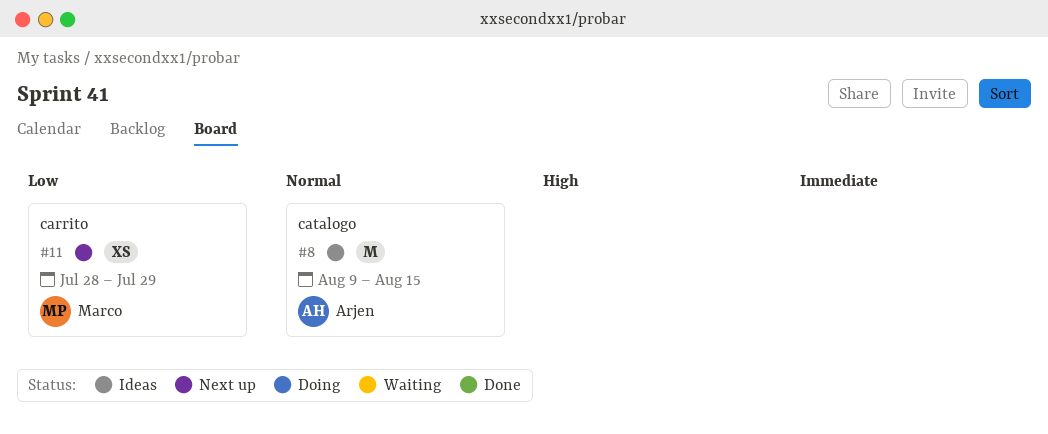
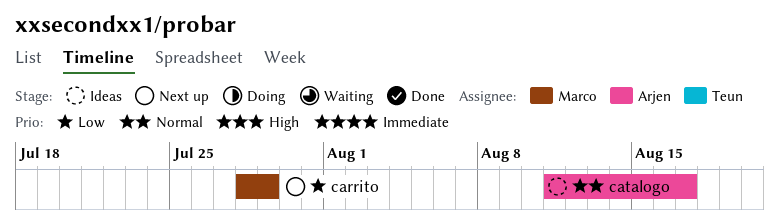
catalogo, start: Aug 9 -> Aug 11
catalogo, due: Aug 15 -> Aug 17

